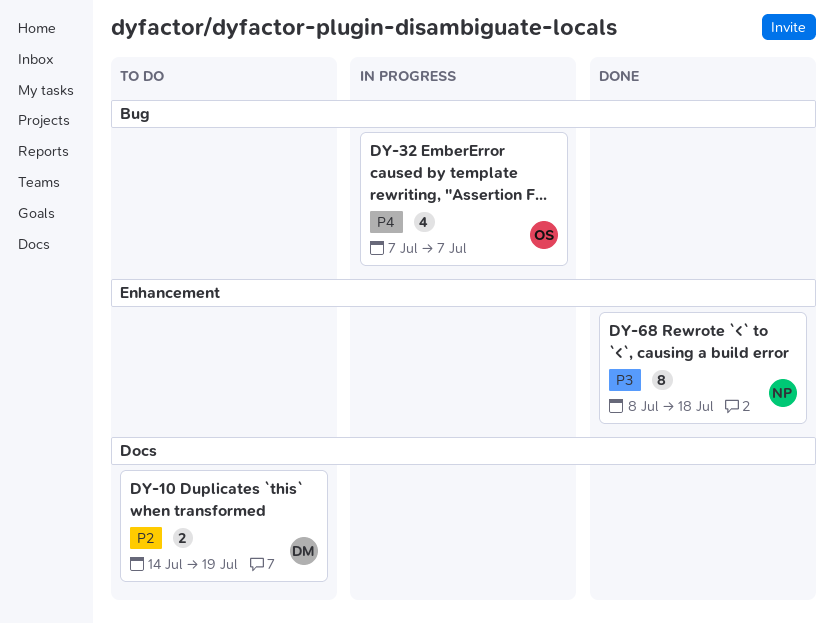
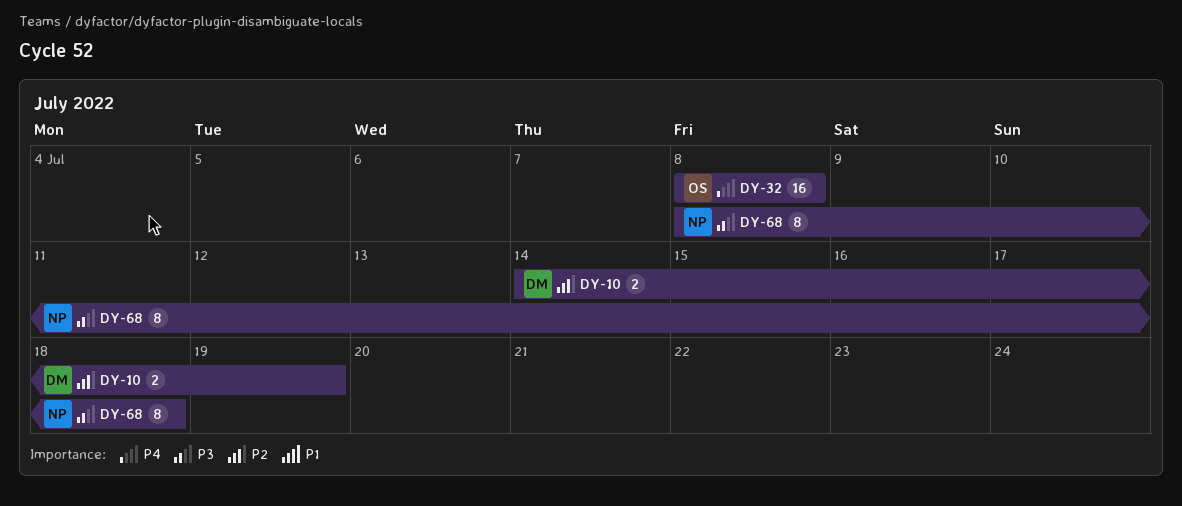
DY-32, estimate: 4 -> 16
DY-32, start: Jul 7 -> Jul 8
DY-32, due: Jul 7 -> Jul 8

